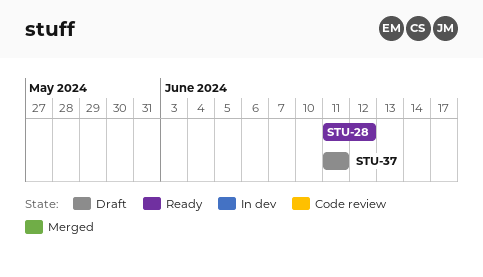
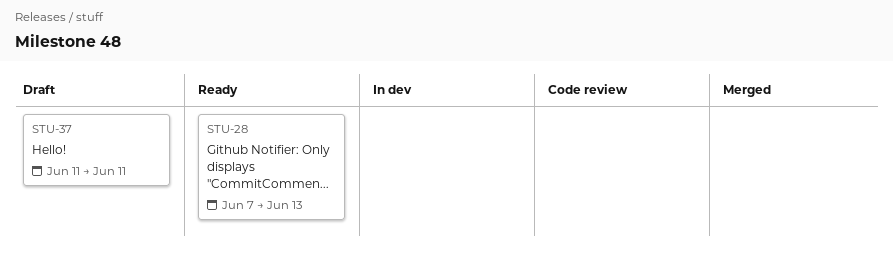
STU-28, start: Jun 11 -> Jun 7
STU-28, due: Jun 12 -> Jun 13

